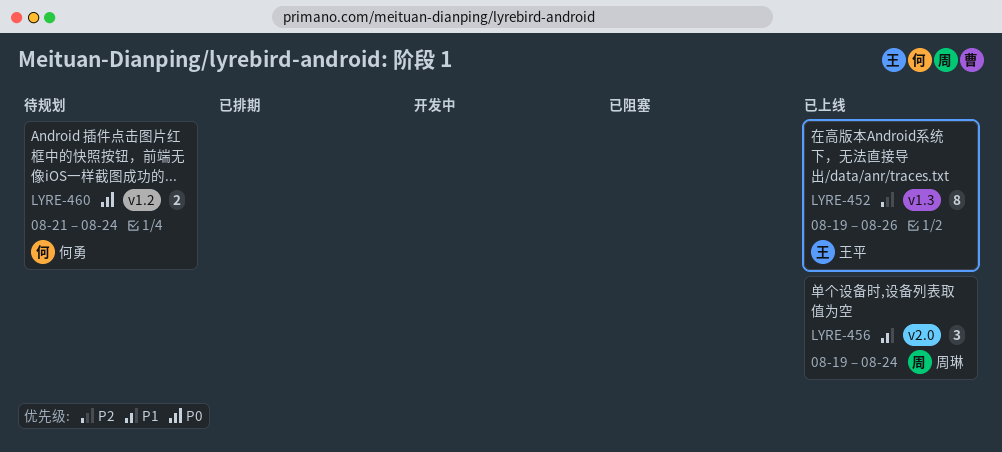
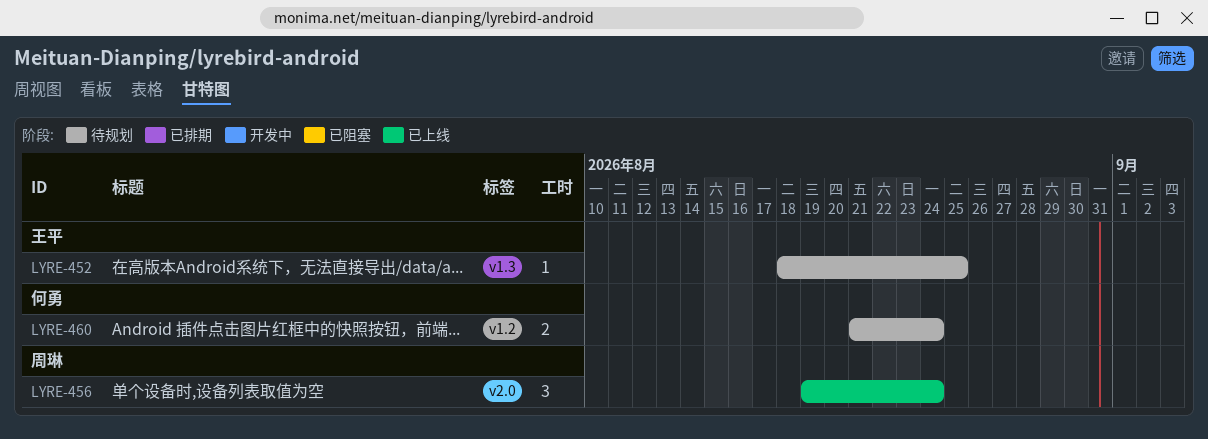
LYRE-452, status: 已上线 -> 待规划
LYRE-452, estimate: 8 -> 1
LYRE-452, start: Aug 19 -> Aug 18
LYRE-452, due: Aug 26 -> Aug 25

